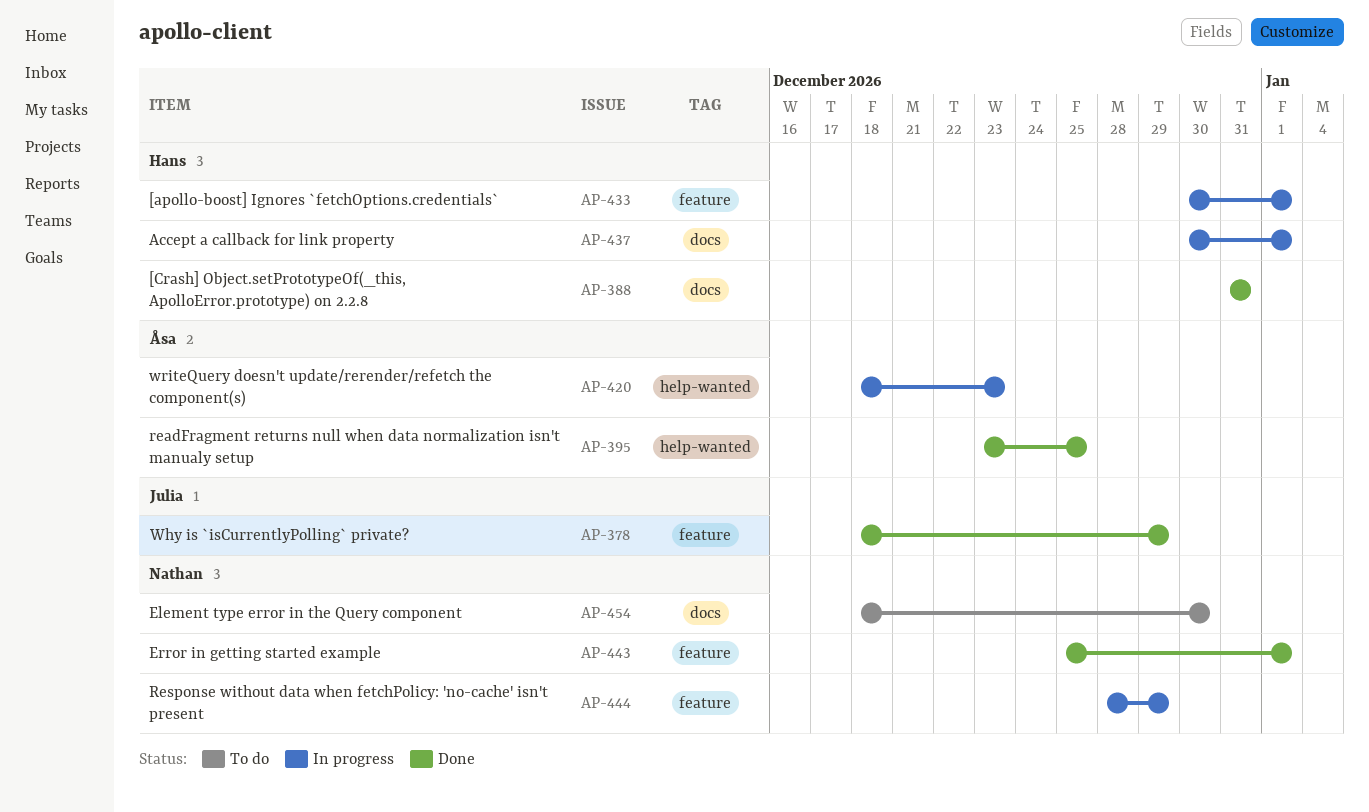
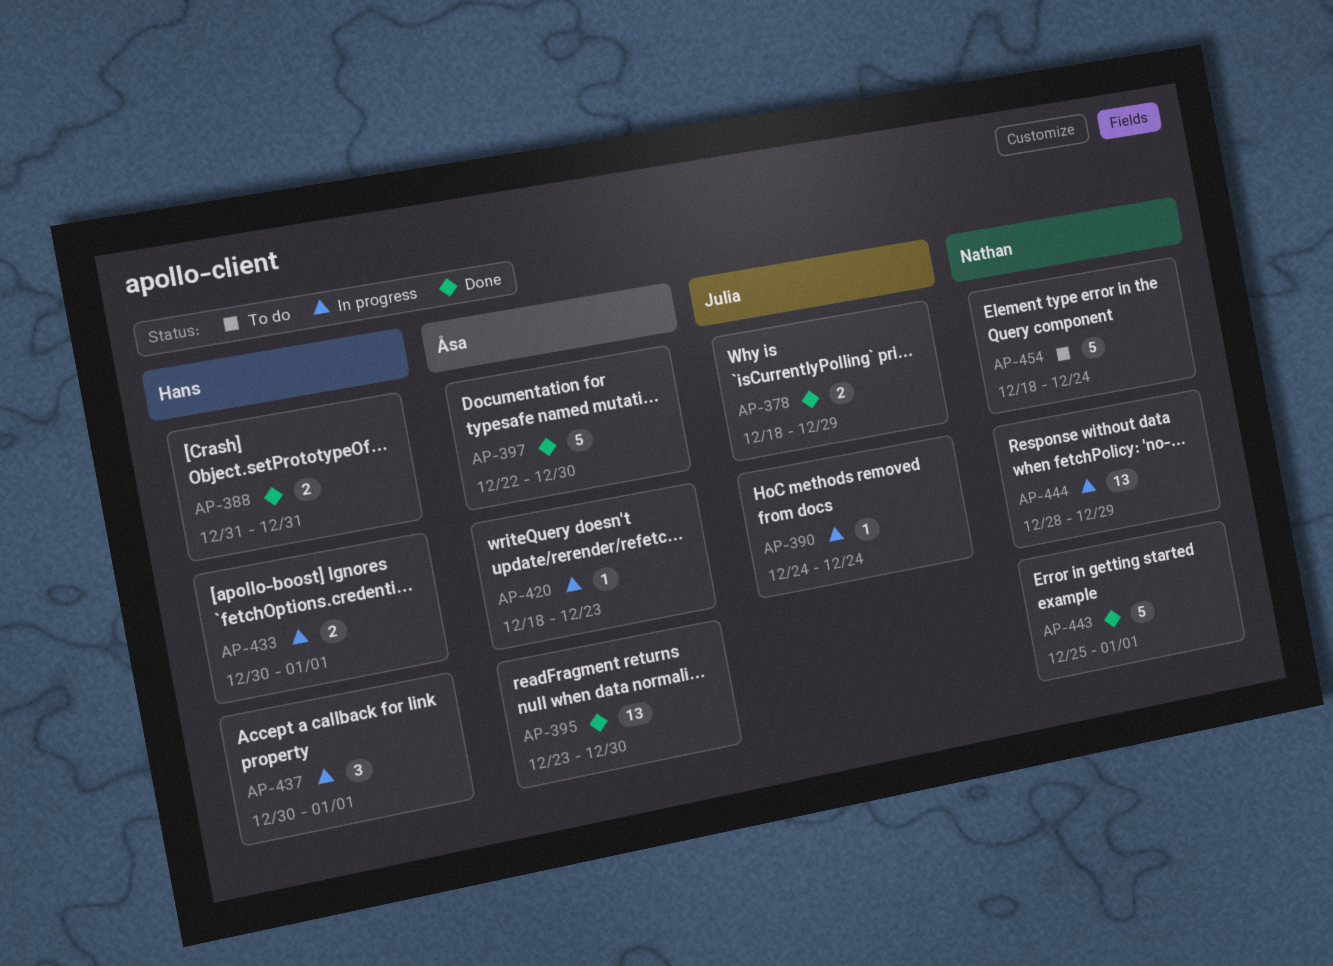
AP-390: none -> present
AP-395, due: Dec 25 -> Dec 30
AP-397: none -> present
AP-454, due: Dec 30 -> Dec 24

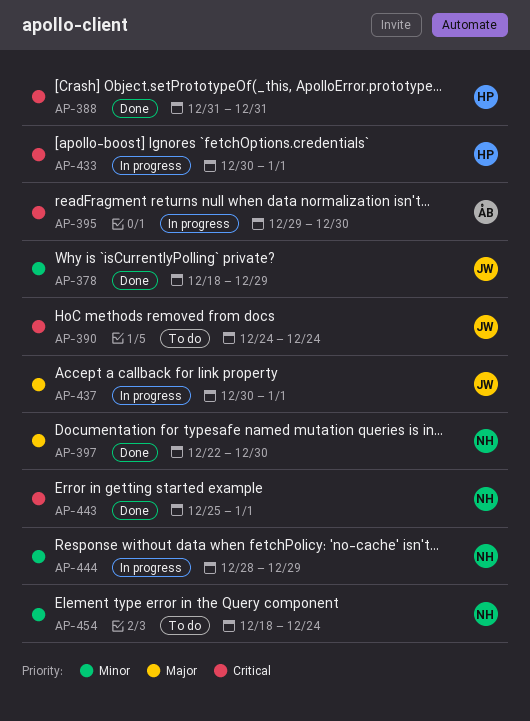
AP-390, status: In progress -> To do
AP-395, status: Done -> In progress
AP-395, start: Dec 23 -> Dec 29
AP-397, owner: Åsa -> Nathan
AP-420: present -> none
AP-437, owner: Hans -> Julia

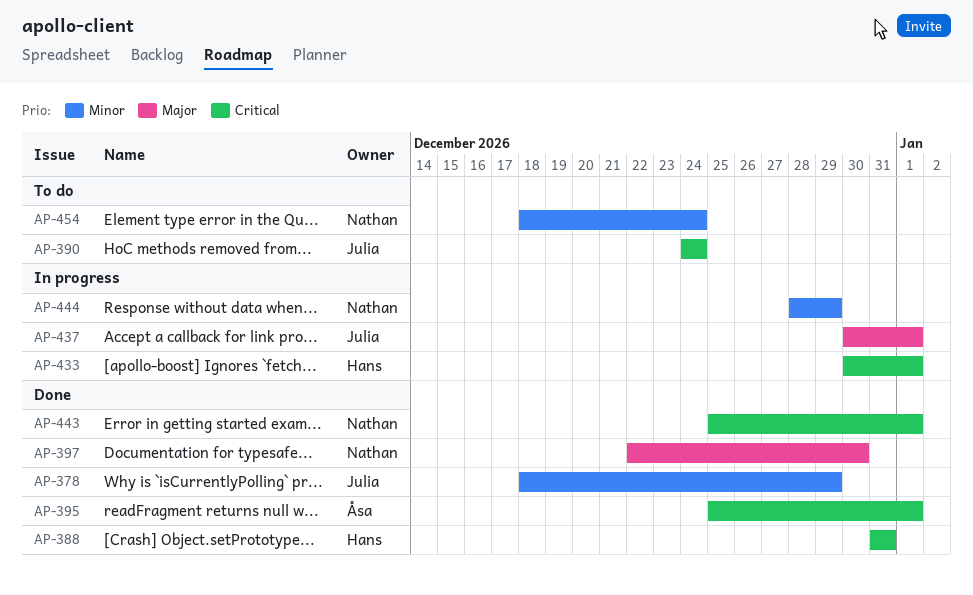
AP-395, status: In progress -> Done
AP-395, start: Dec 29 -> Dec 25
AP-395, due: Dec 30 -> Jan 1

